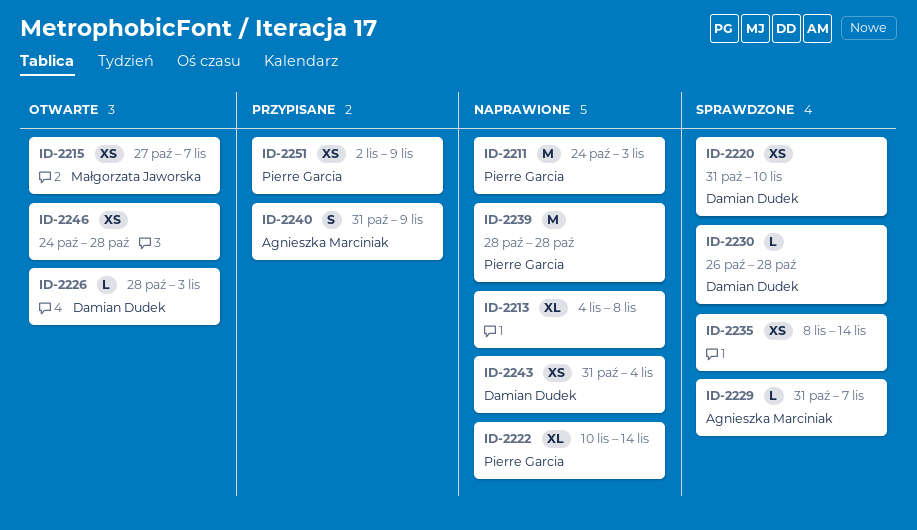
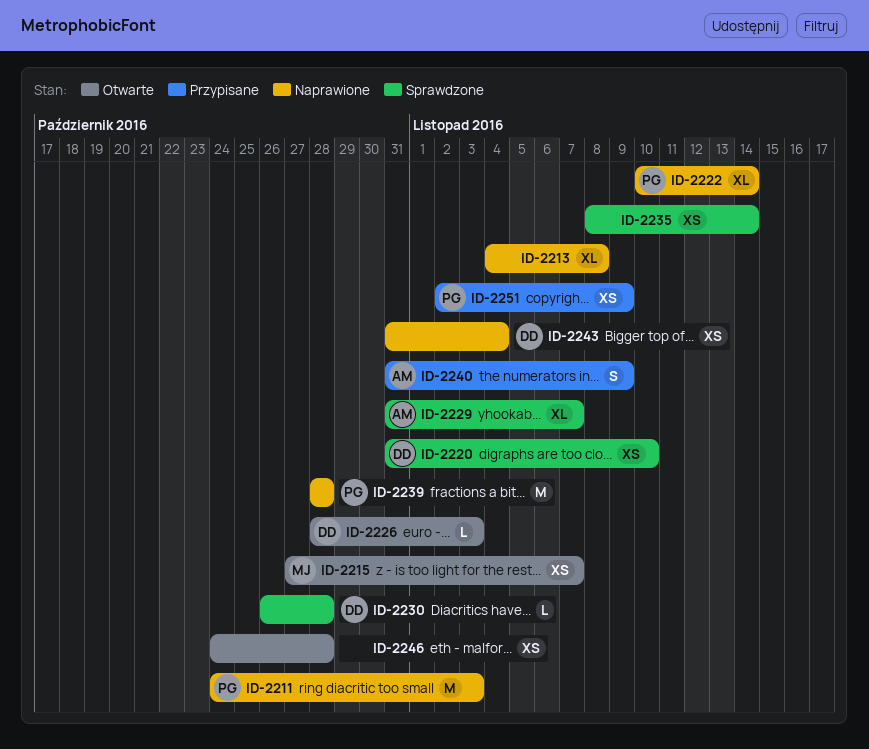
ID-2229, estimate: L -> XL

